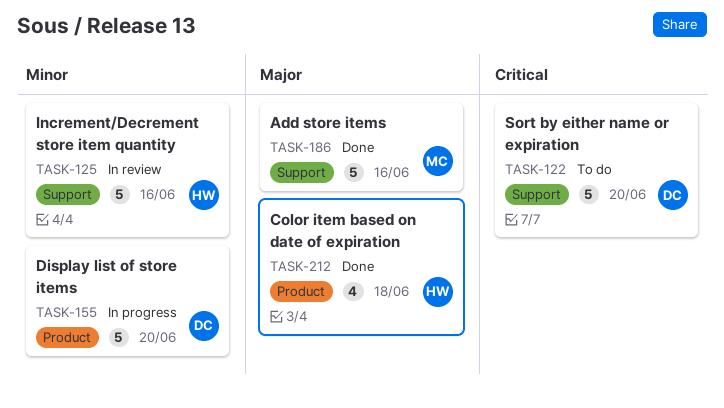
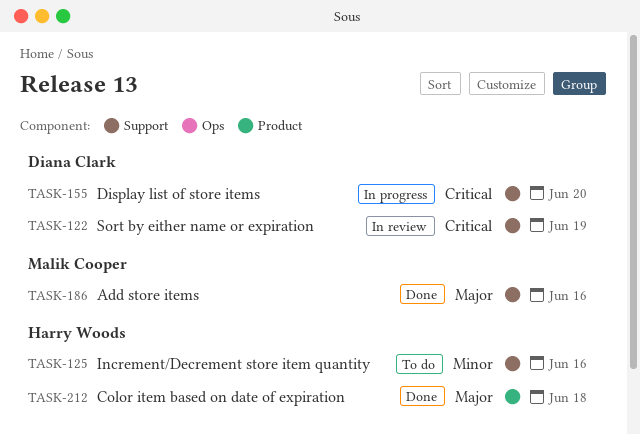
TASK-122, status: To do -> In review
TASK-122, due: Jun 20 -> Jun 19
TASK-125, status: In review -> To do
TASK-155, priority: Minor -> Critical
TASK-155, label: Product -> Support

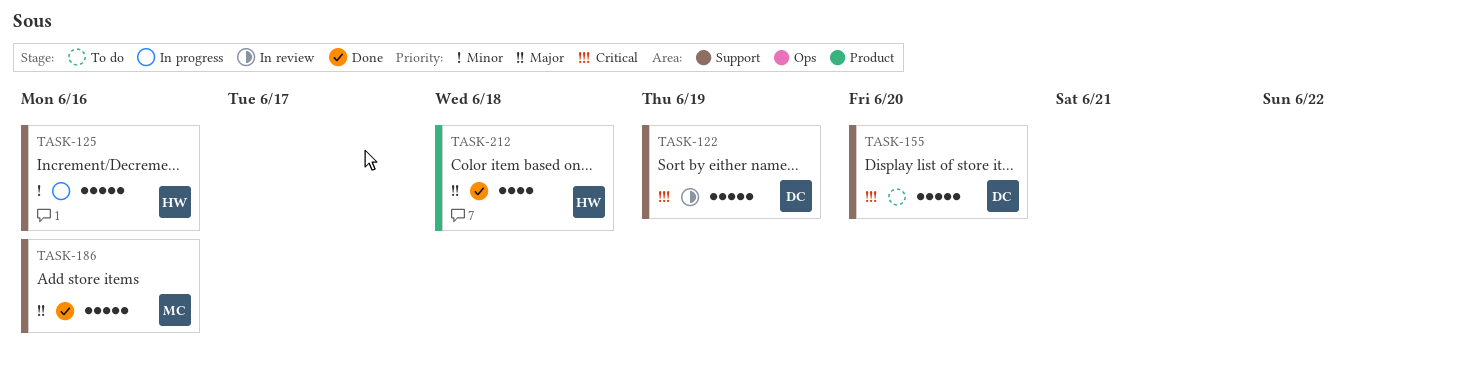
TASK-125, status: To do -> In progress
TASK-155, status: In progress -> To do

